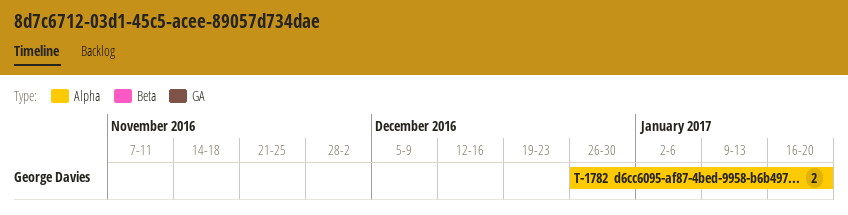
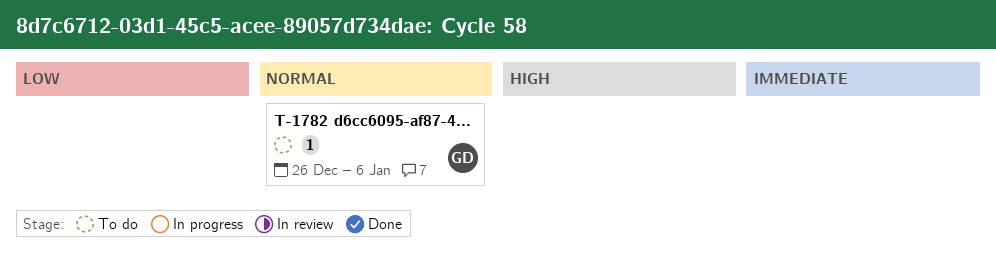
T-1782, estimate: 2 -> 1
T-1782, due: Jan 20 -> Jan 6

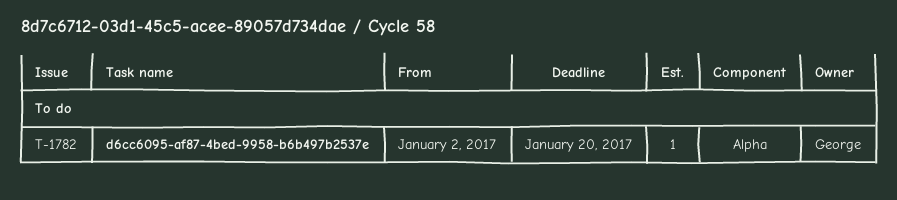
T-1782, start: Dec 26 -> Jan 2
T-1782, due: Jan 6 -> Jan 20

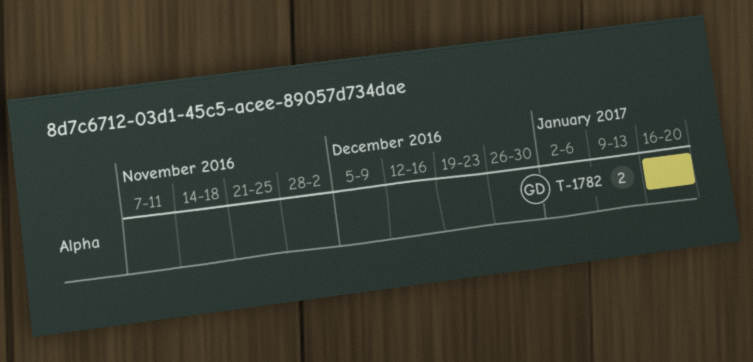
T-1782, estimate: 1 -> 2
T-1782, start: Jan 2 -> Jan 16

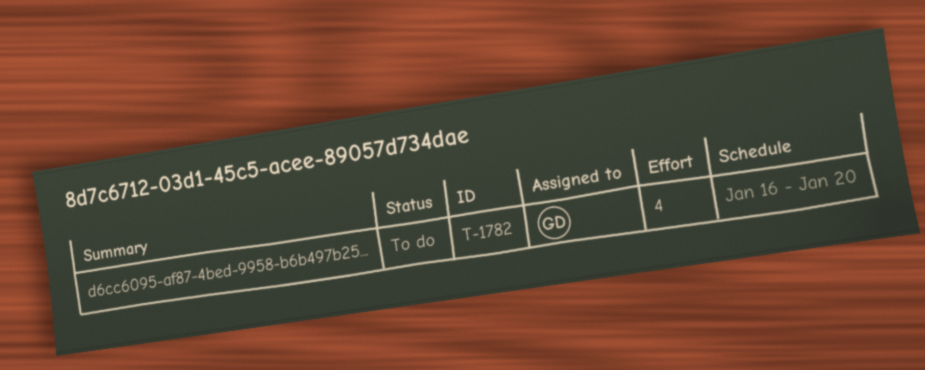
T-1782, estimate: 2 -> 4

